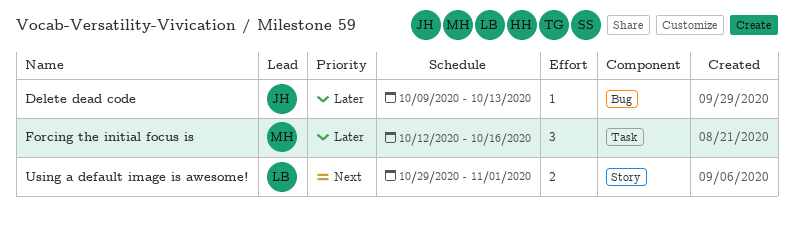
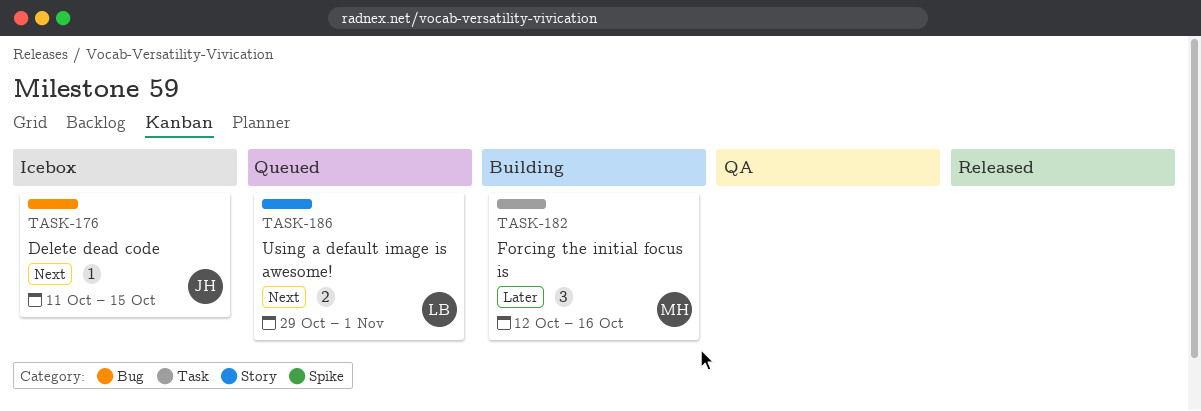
Delete dead code, priority: Later -> Next
Delete dead code, start: Oct 9 -> Oct 11
Delete dead code, due: Oct 13 -> Oct 15

